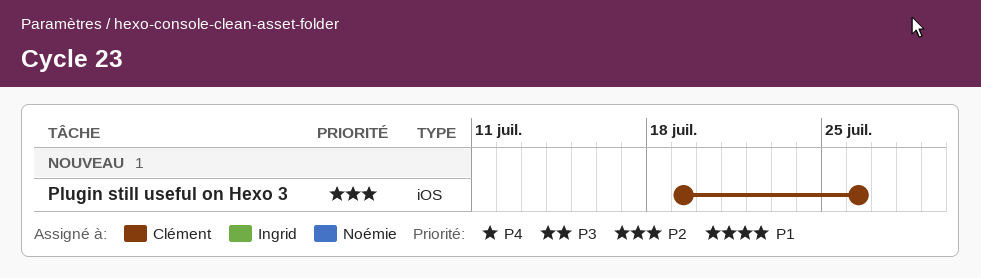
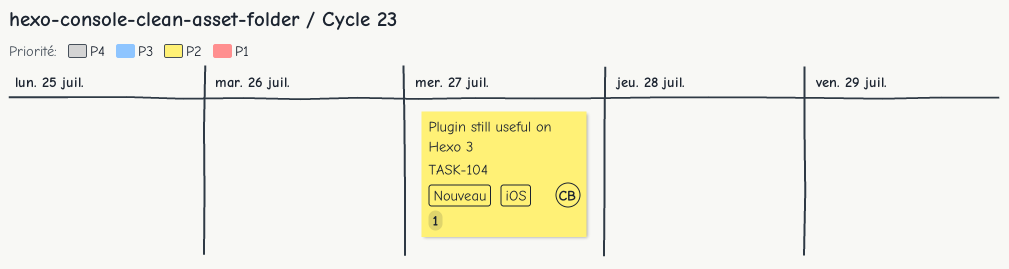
Plugin still useful on Hexo 3, due: Jul 26 -> Jul 27

